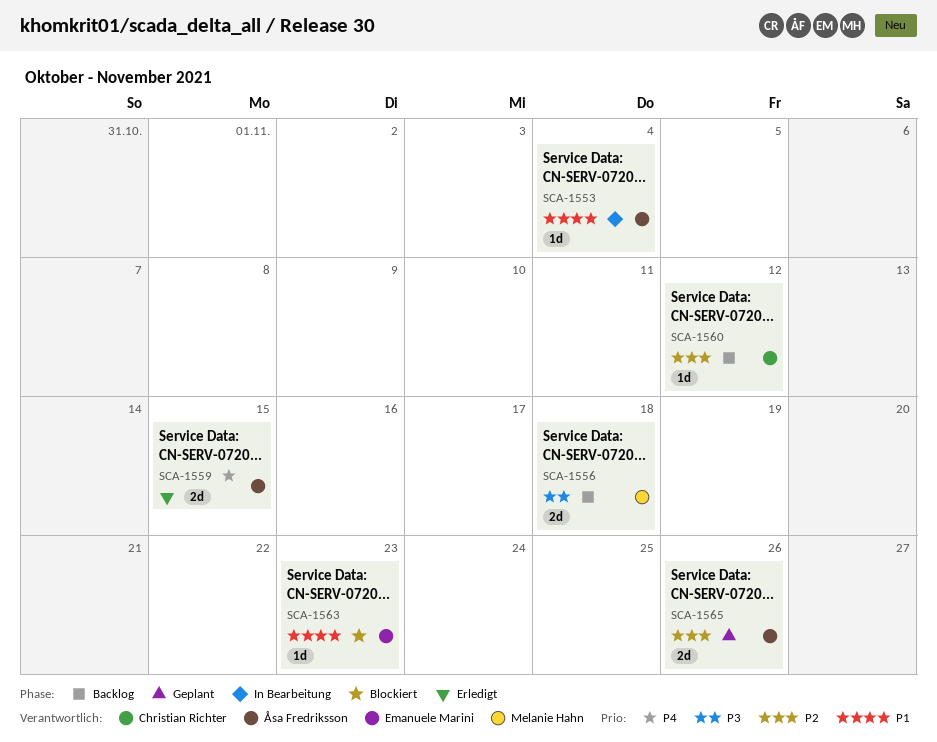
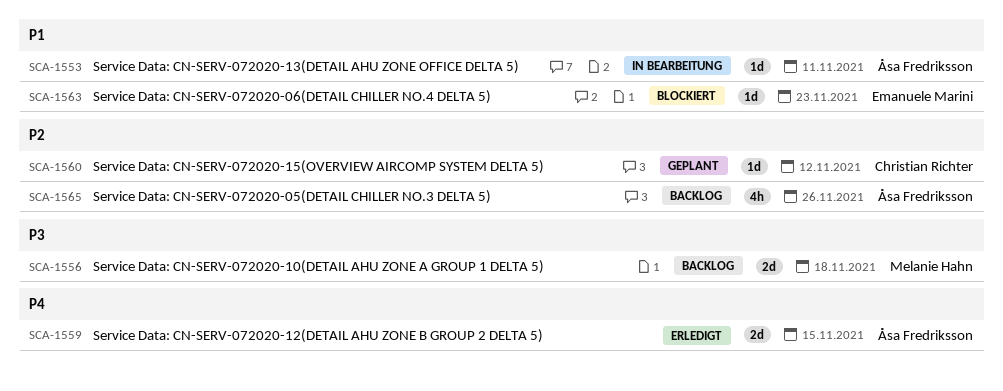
SCA-1553, due: Nov 4 -> Nov 11
SCA-1560, status: Backlog -> Geplant
SCA-1565, status: Geplant -> Backlog
SCA-1565, estimate: 2d -> 4h

